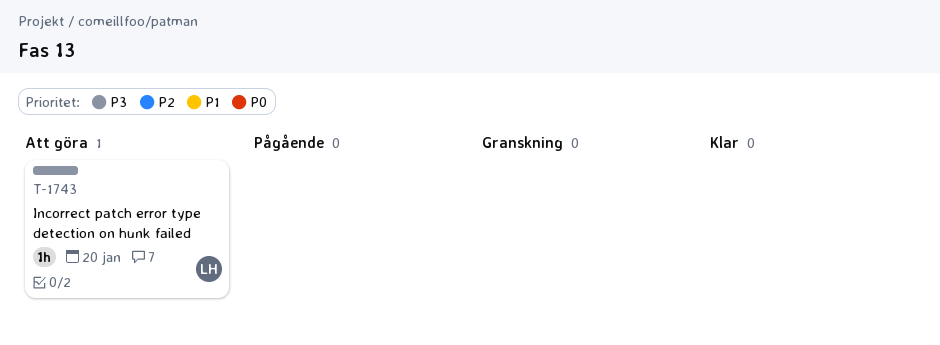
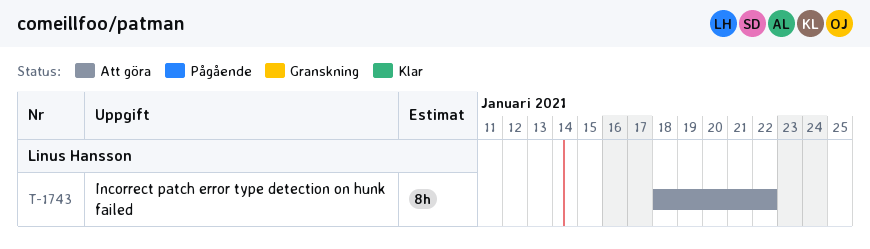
T-1743, estimate: 1h -> 8h
T-1743, due: Jan 20 -> Jan 22

